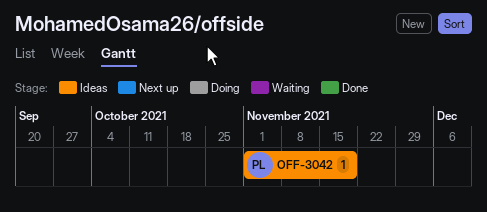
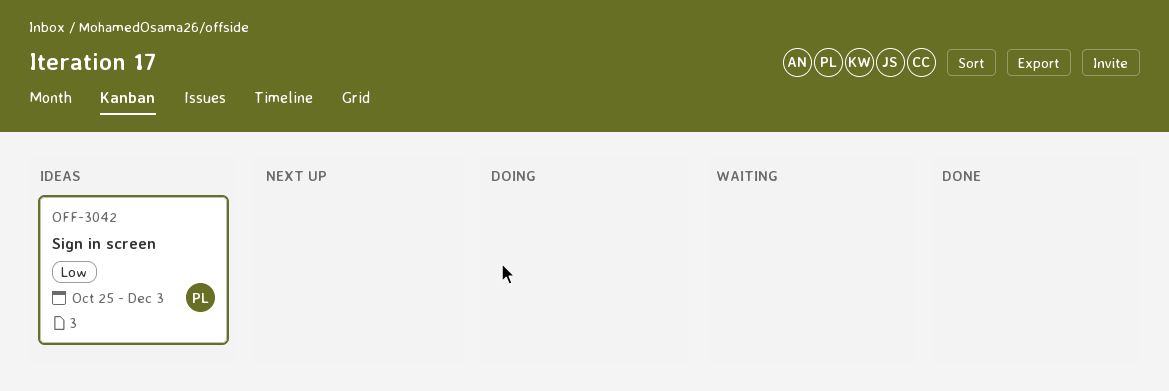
OFF-3042, start: Nov 1 -> Oct 25
OFF-3042, due: Nov 19 -> Dec 3

